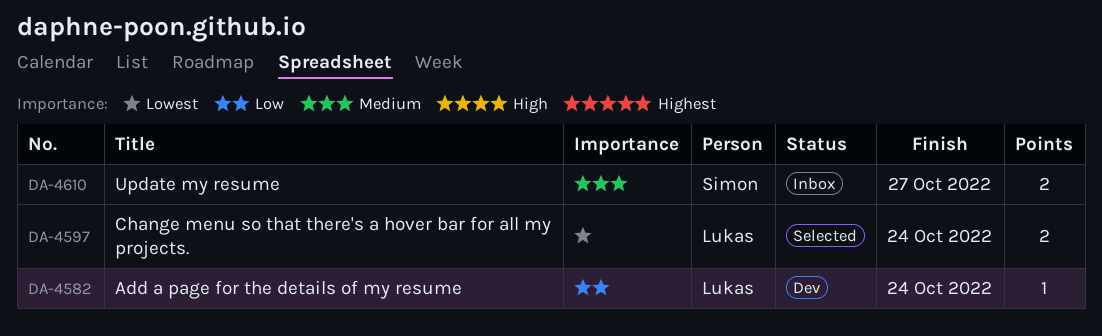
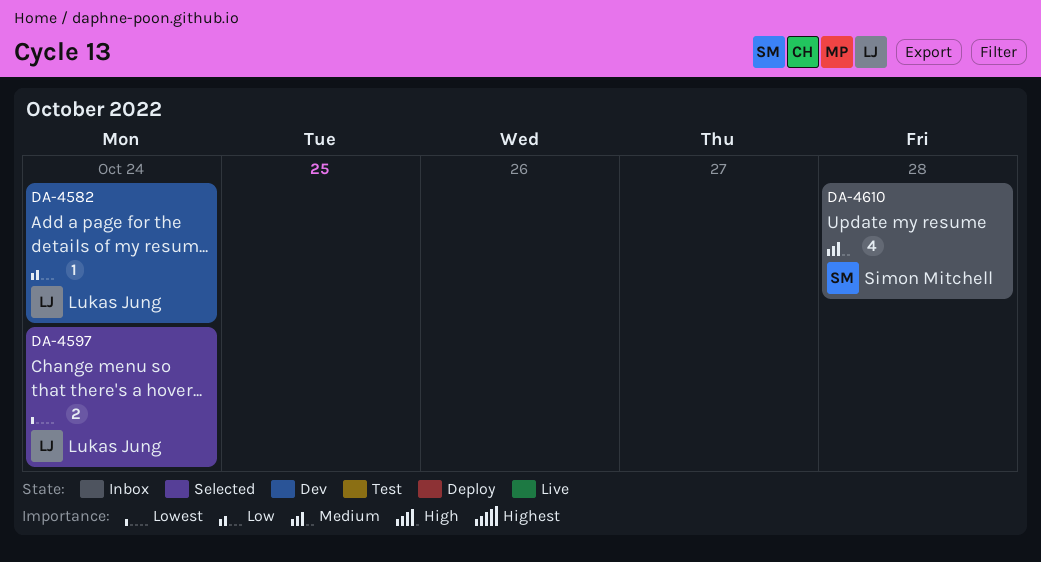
DA-4610, estimate: 2 -> 4
DA-4610, due: Oct 27 -> Oct 28

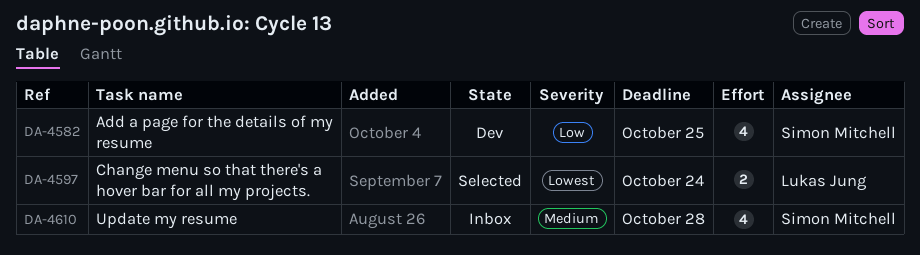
DA-4582, owner: Lukas Jung -> Simon Mitchell
DA-4582, estimate: 1 -> 4
DA-4582, due: Oct 24 -> Oct 25

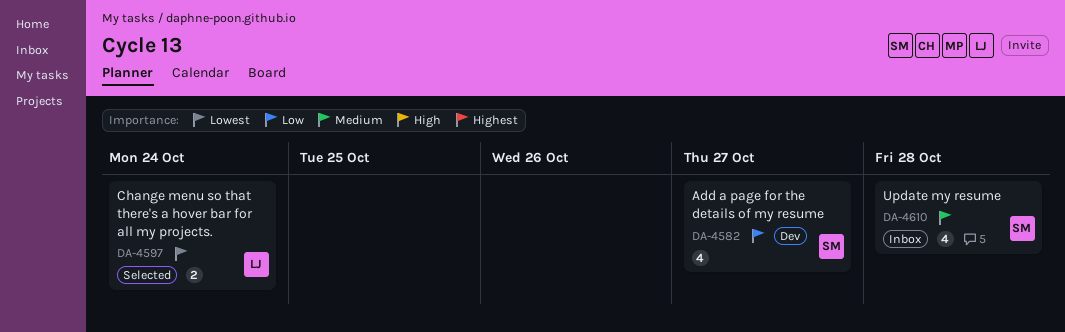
DA-4582, due: Oct 25 -> Oct 27

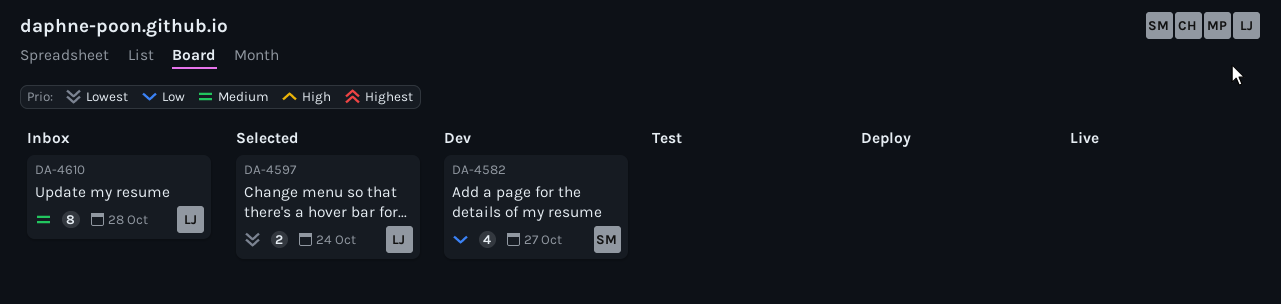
DA-4610, owner: SM -> LJ
DA-4610, estimate: 4 -> 8

